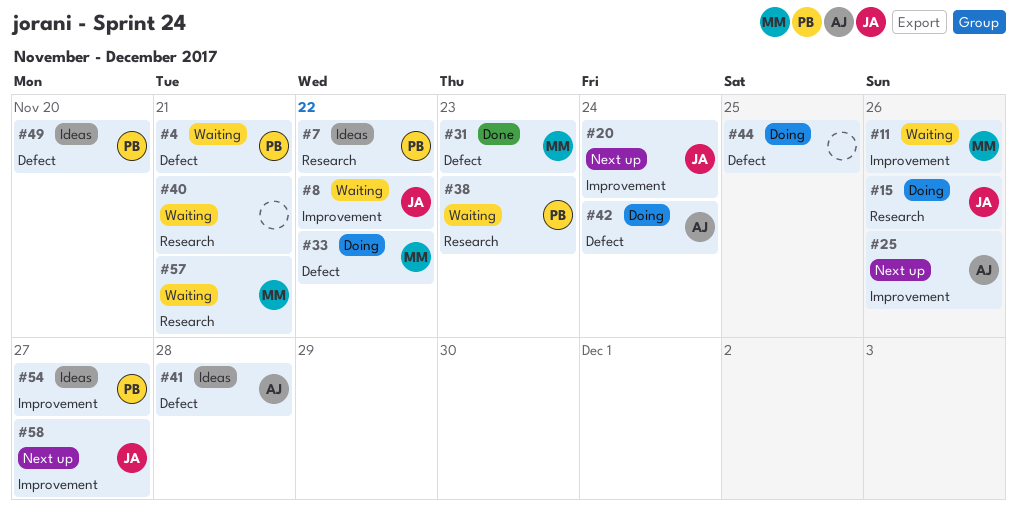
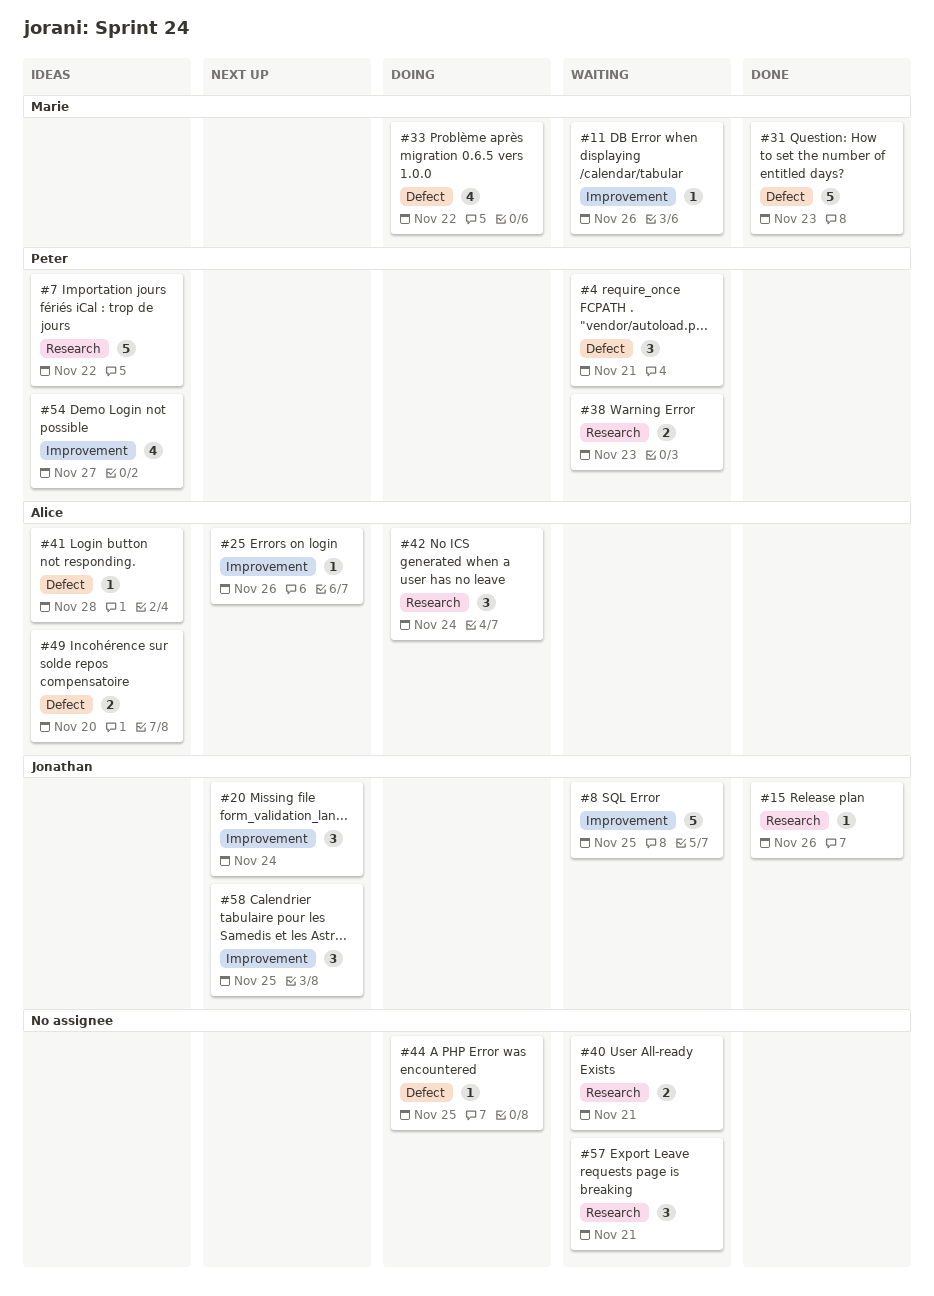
#8, due: Nov 22 -> Nov 25
#15, status: Doing -> Done
#42, label: Defect -> Research
#49, owner: Peter -> Alice
#57, owner: Marie -> none
#58, due: Nov 27 -> Nov 25

